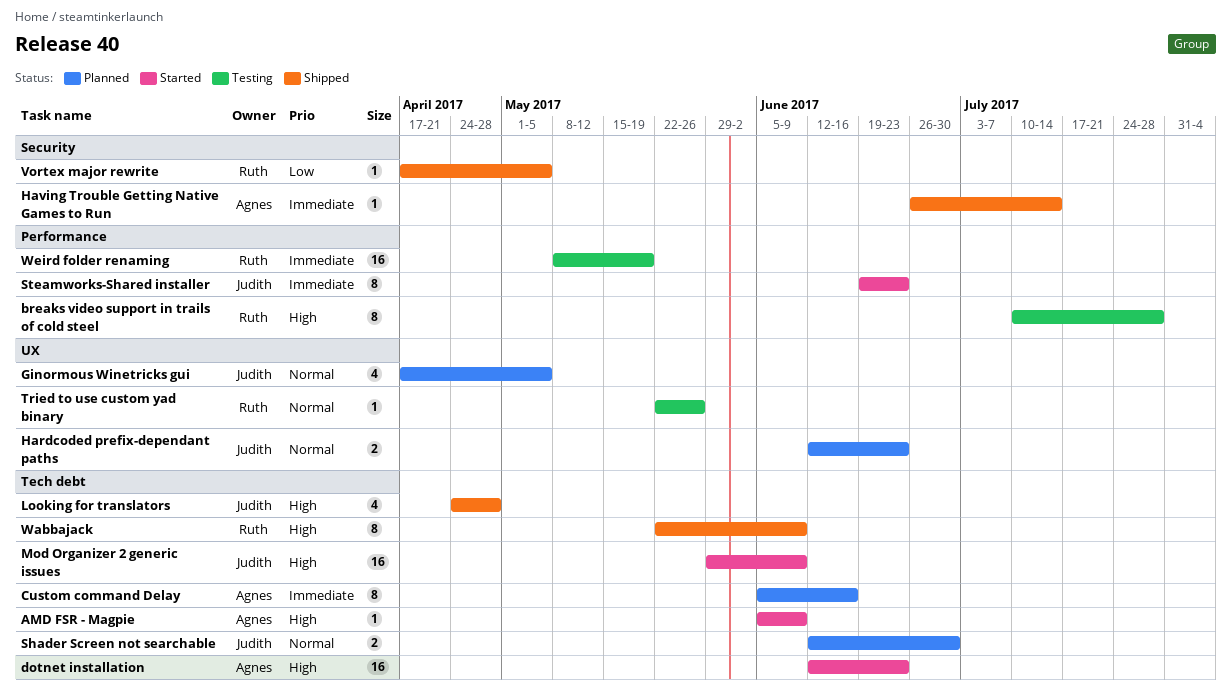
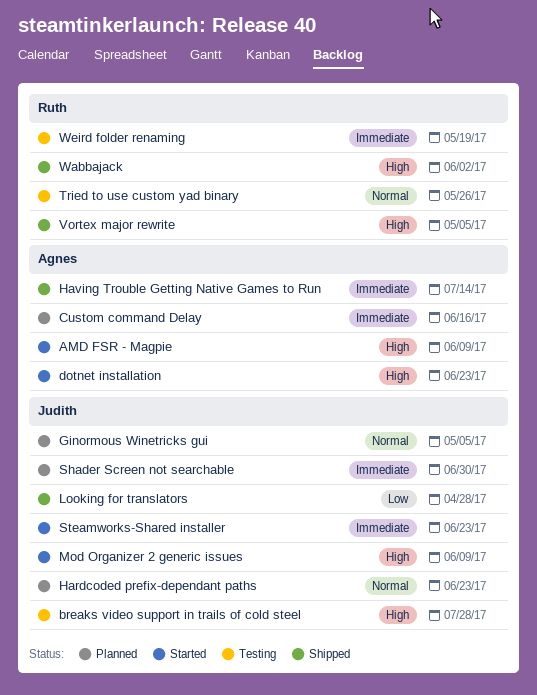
breaks video support in trails of cold steel, owner: Ruth -> Judith
Looking for translators, priority: High -> Low
Shader Screen not searchable, priority: Normal -> Immediate
Vortex major rewrite, priority: Low -> High
Wabbajack, due: Jun 9 -> Jun 2

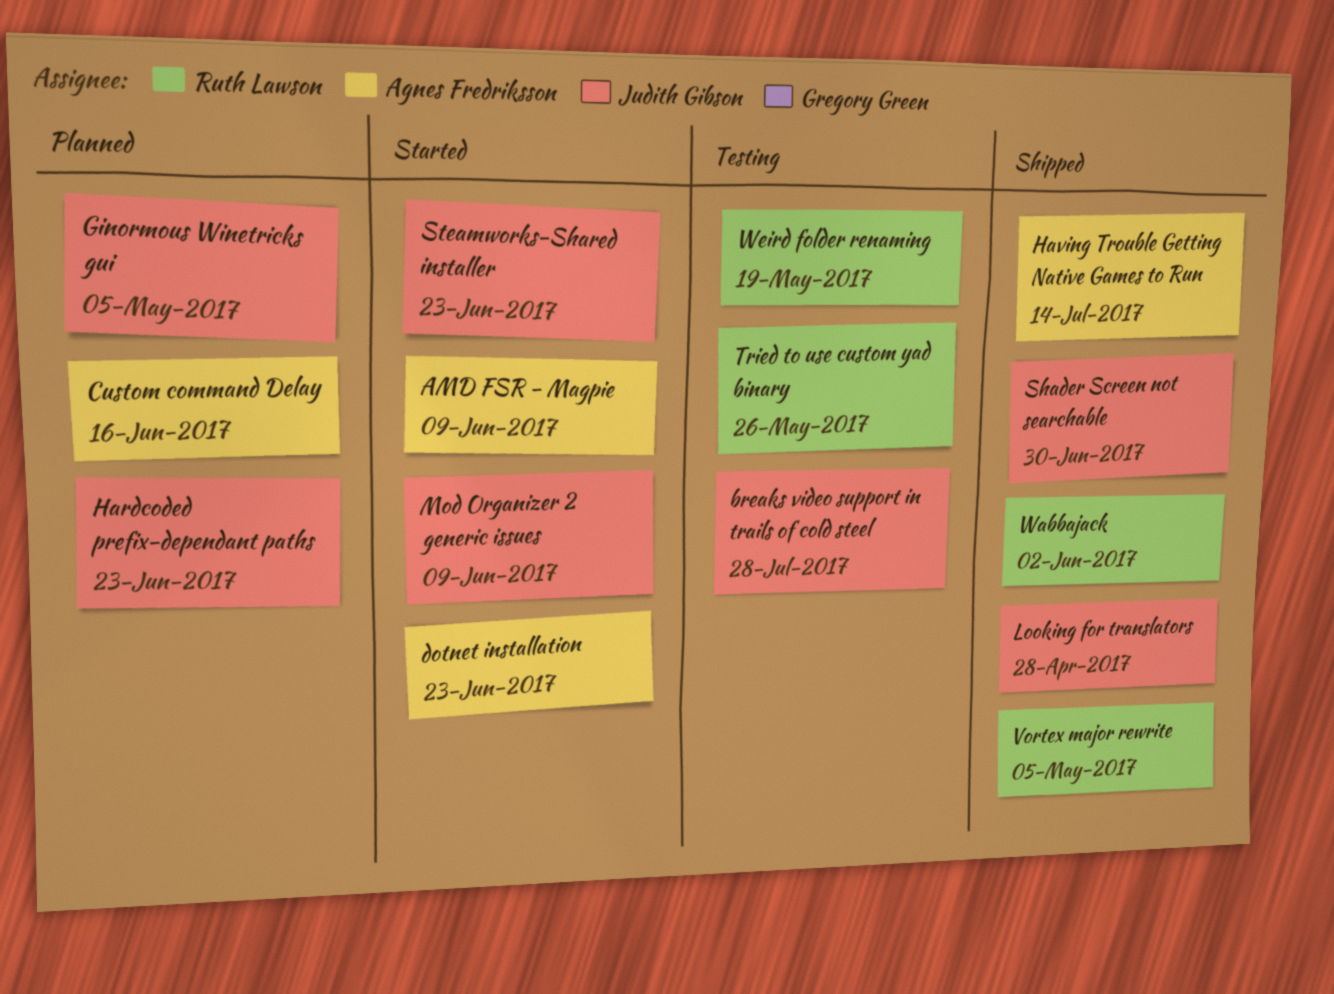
Shader Screen not searchable, status: Planned -> Shipped

